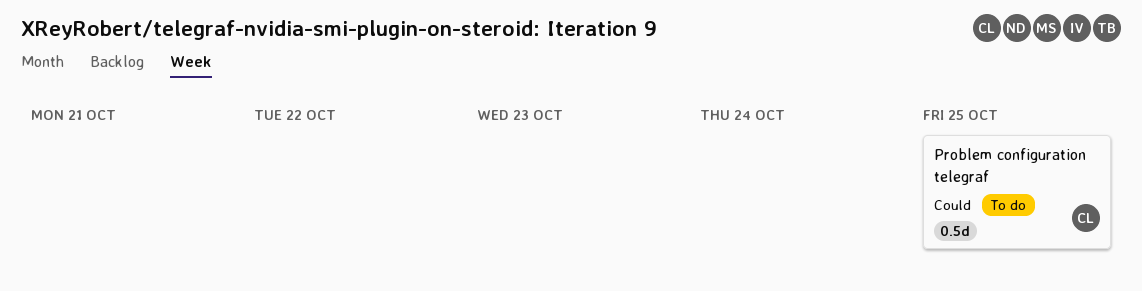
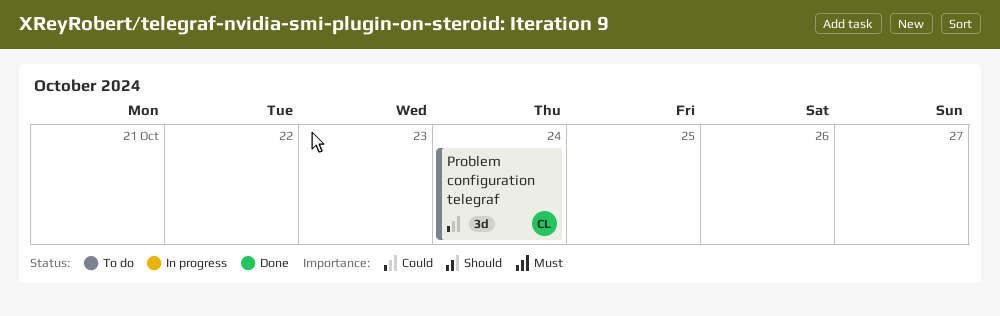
Problem configuration telegraf, estimate: 0.5d -> 3d
Problem configuration telegraf, due: Oct 25 -> Oct 24

